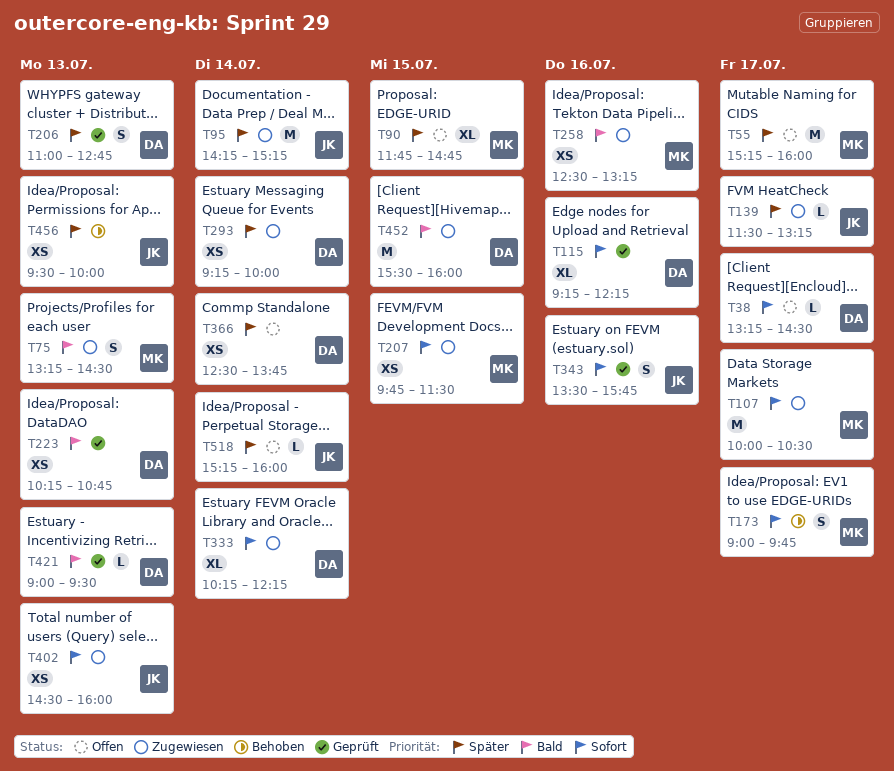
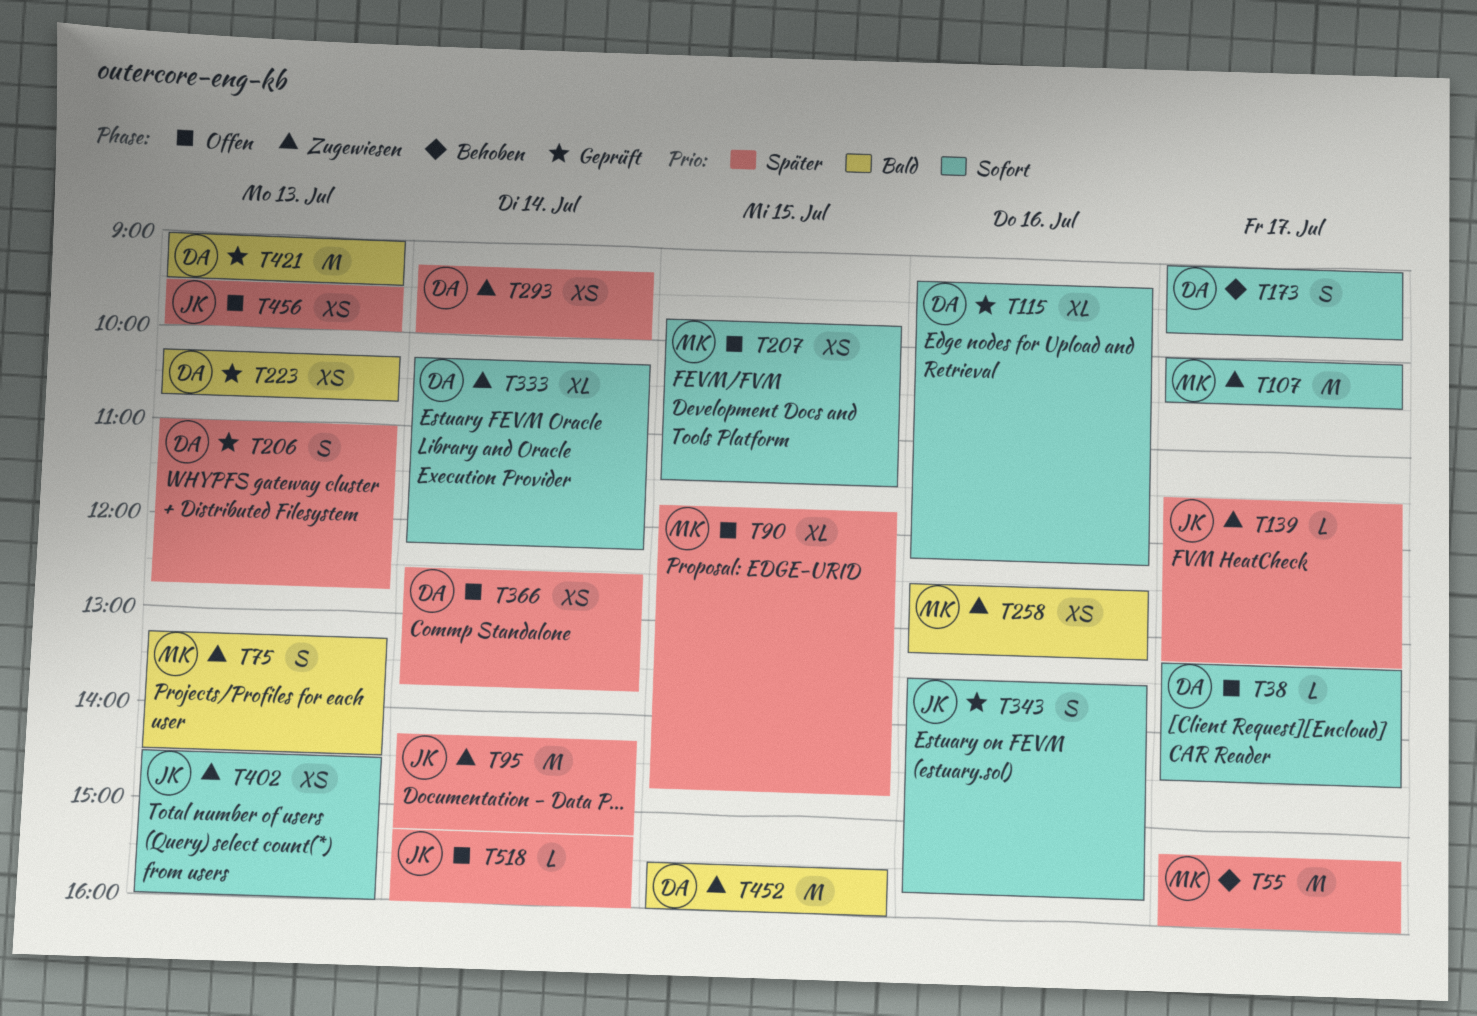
T55, status: Offen -> Behoben
T173, owner: MK -> DA
T207, status: Zugewiesen -> Offen
T421, estimate: L -> M
T456, status: Behoben -> Offen

